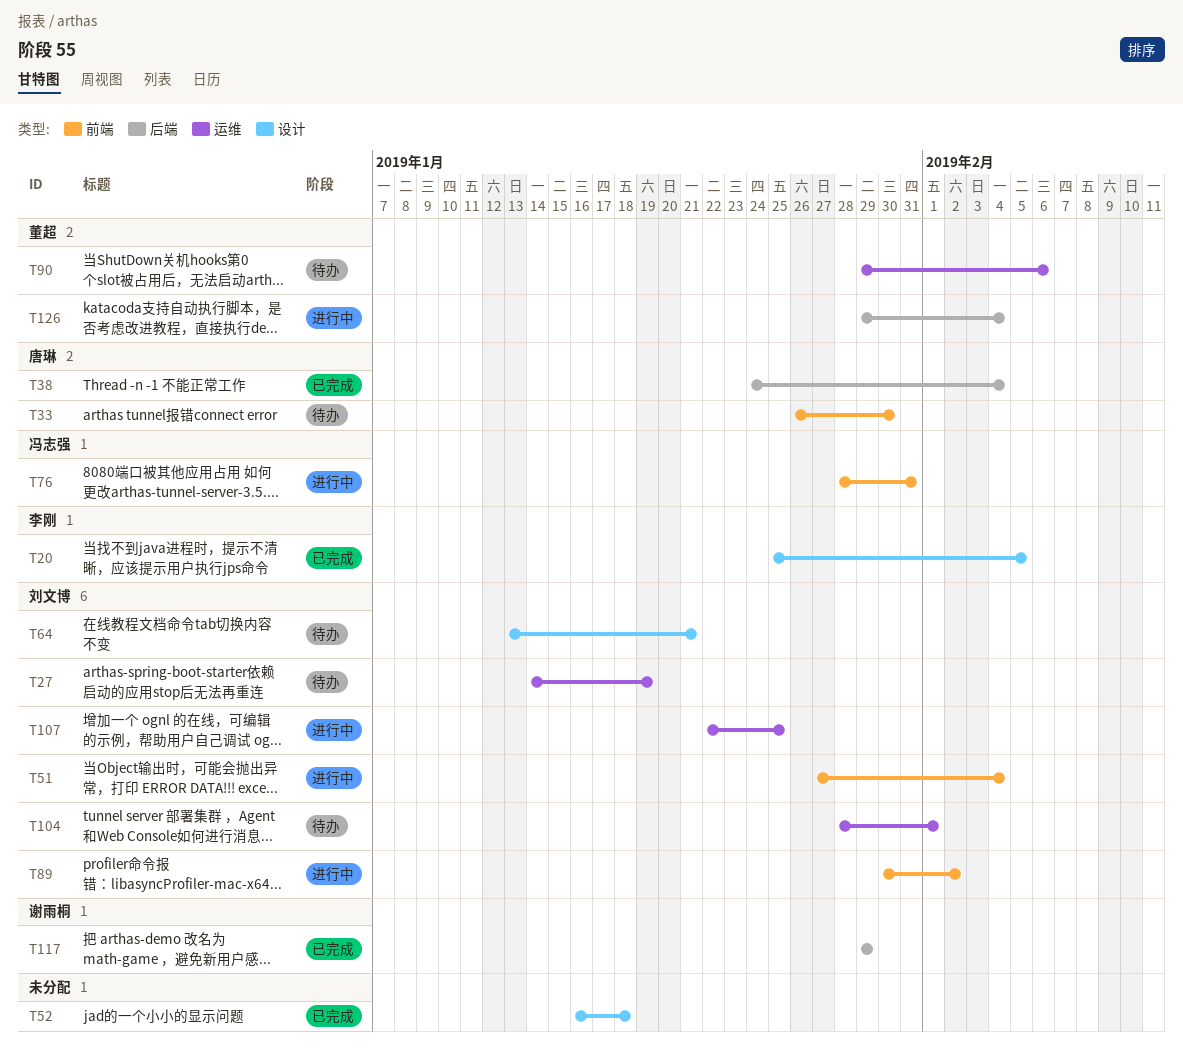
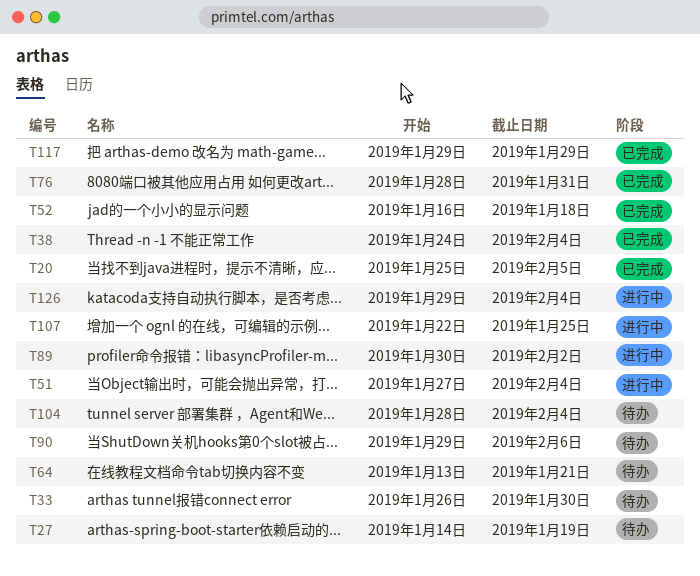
T76, status: 进行中 -> 已完成
T104, due: Feb 1 -> Feb 4

